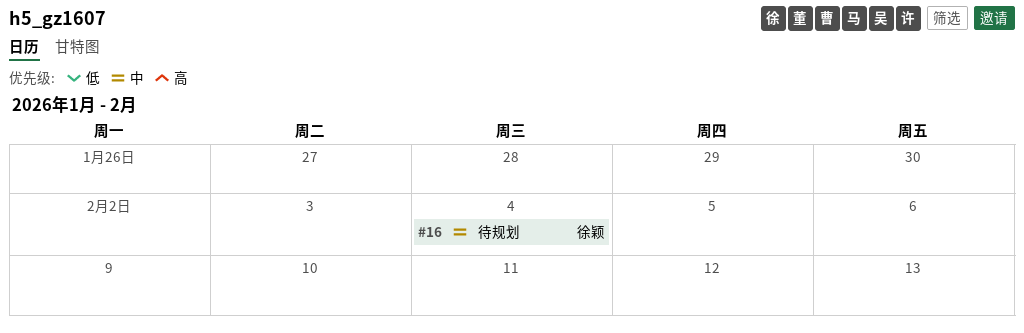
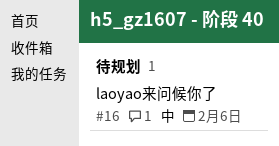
#16, due: Feb 4 -> Feb 6

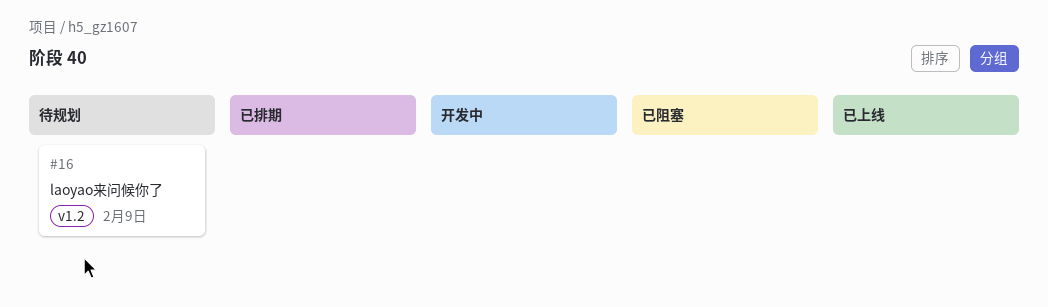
#16, due: Feb 6 -> Feb 9

